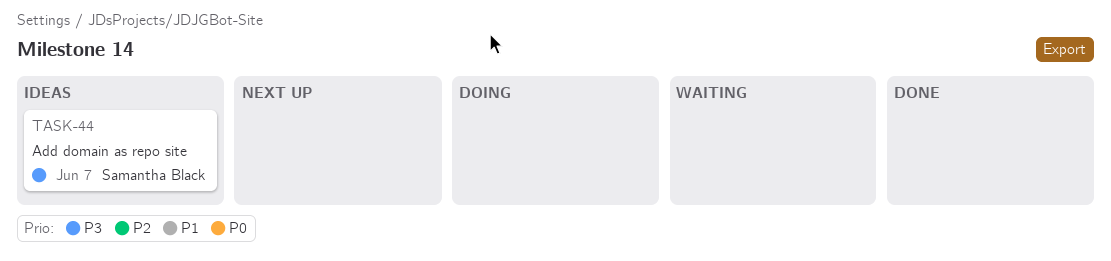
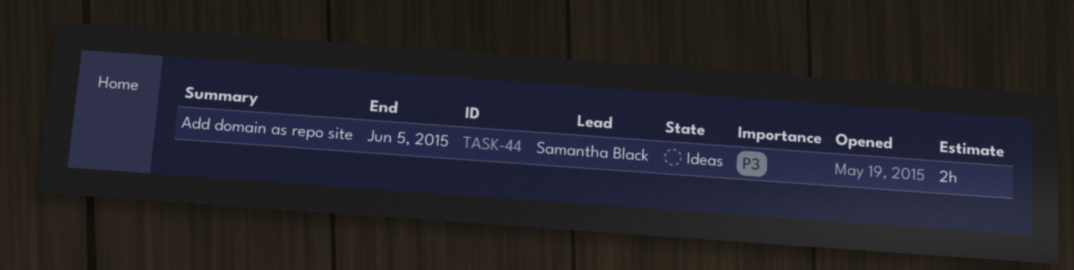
TASK-44, due: Jun 7 -> Jun 5

